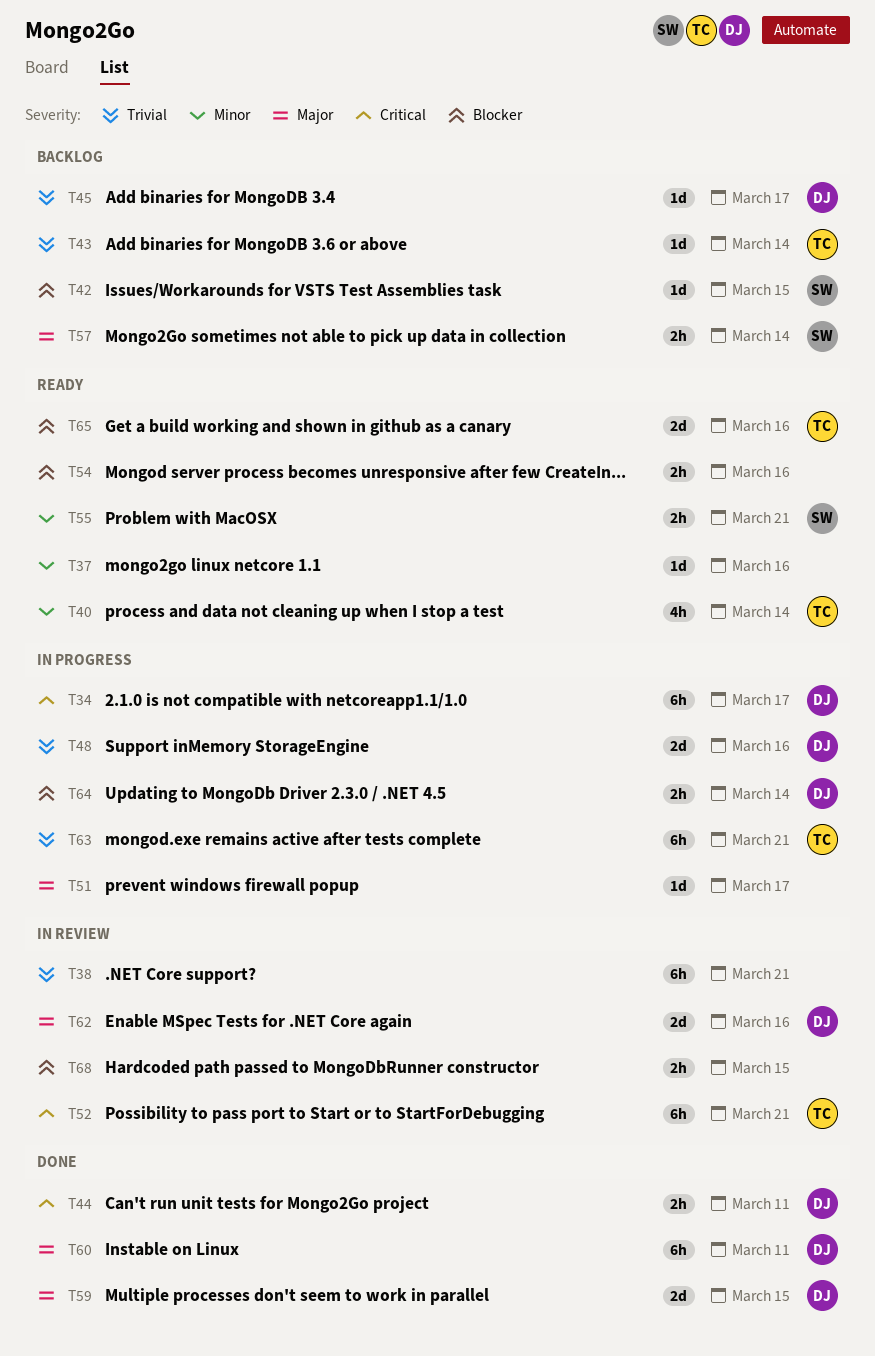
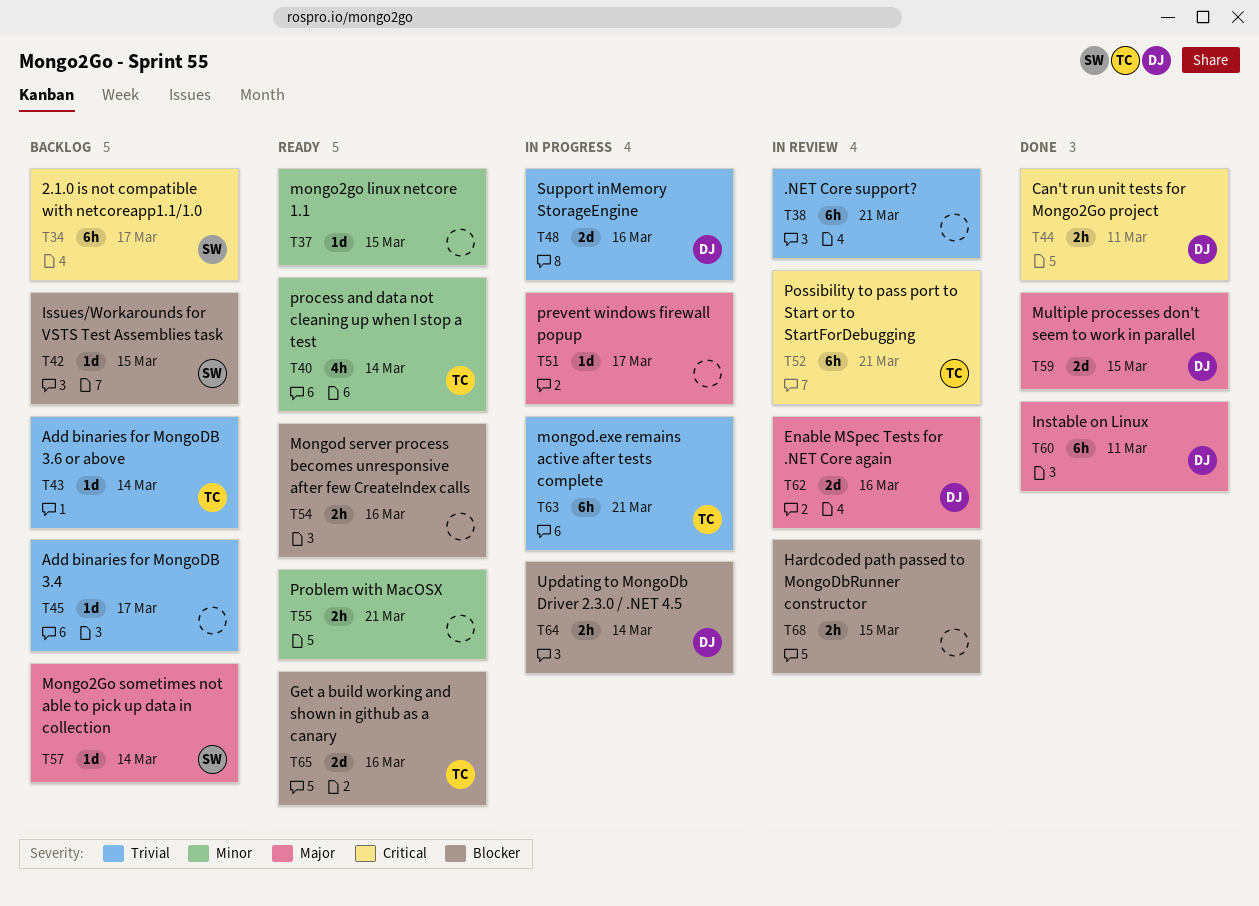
T34, status: In progress -> Backlog
T34, owner: DJ -> SW
T37, due: Mar 16 -> Mar 15
T45, owner: DJ -> none
T55, owner: SW -> none
T57, estimate: 2h -> 1d

